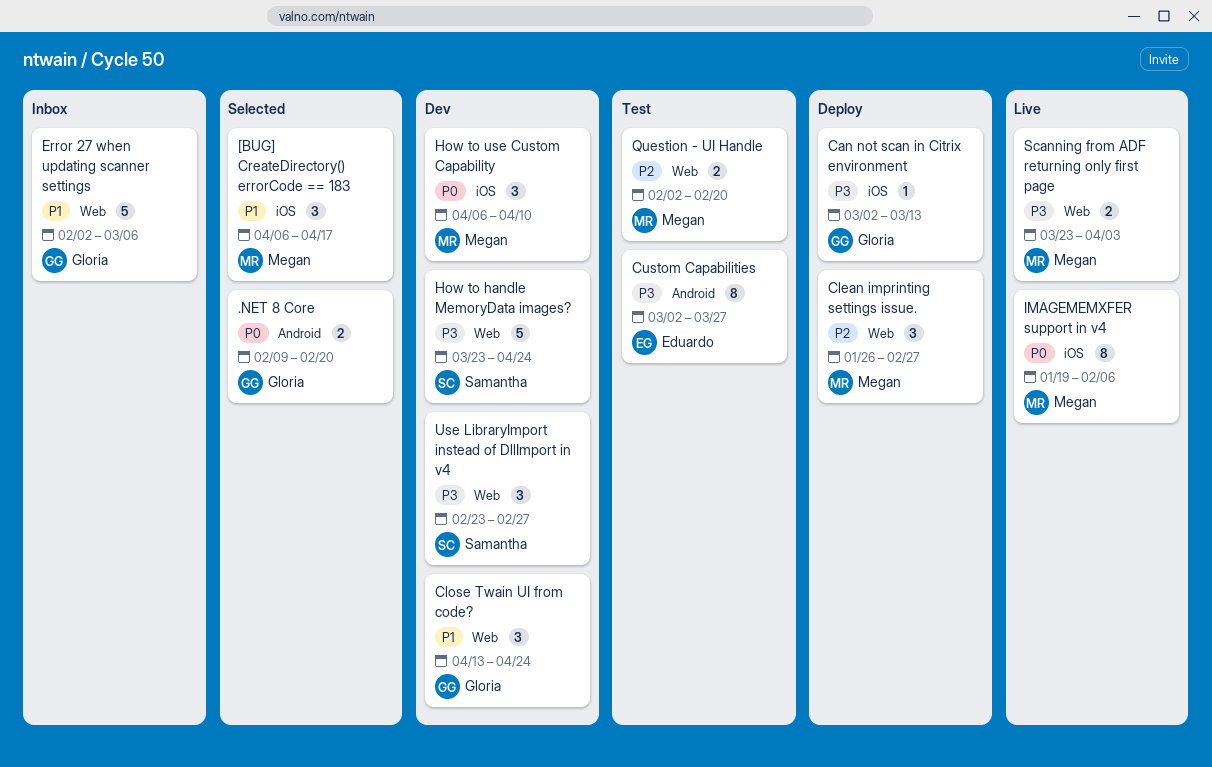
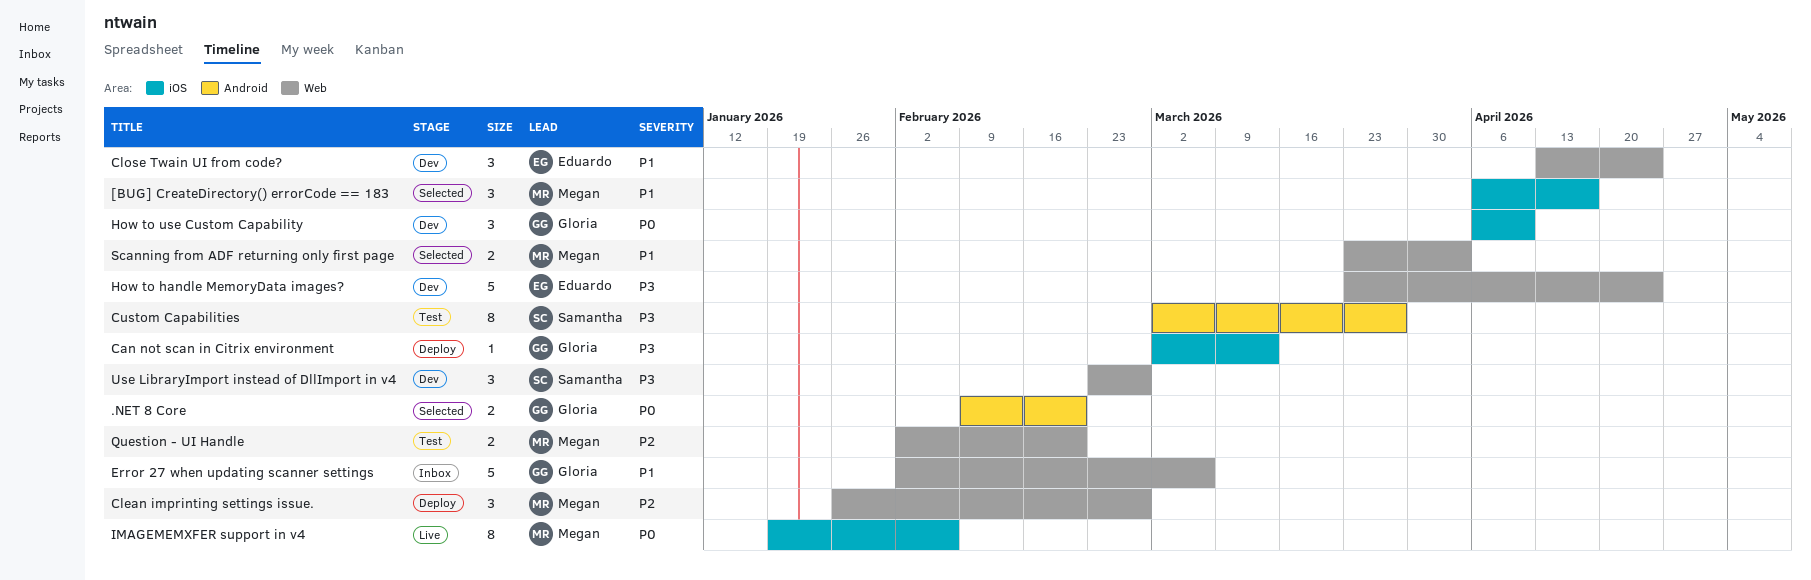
Close Twain UI from code?, owner: Gloria -> Eduardo
Custom Capabilities, owner: Eduardo -> Samantha
How to handle MemoryData images?, owner: Samantha -> Eduardo
How to use Custom Capability, owner: Megan -> Gloria
Scanning from ADF returning only first page, status: Live -> Selected
Scanning from ADF returning only first page, priority: P3 -> P1

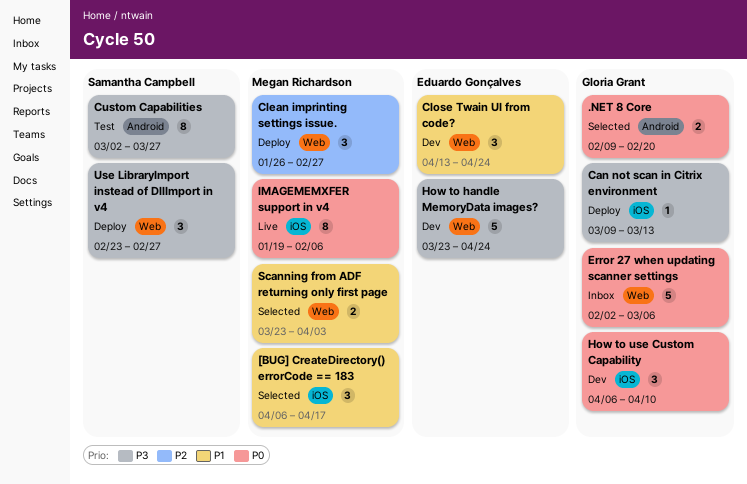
Can not scan in Citrix environment, start: Mar 2 -> Mar 9
Error 27 when updating scanner settings, priority: P1 -> P0
Question - UI Handle: present -> none
Use LibraryImport instead of DllImport in v4, status: Dev -> Deploy

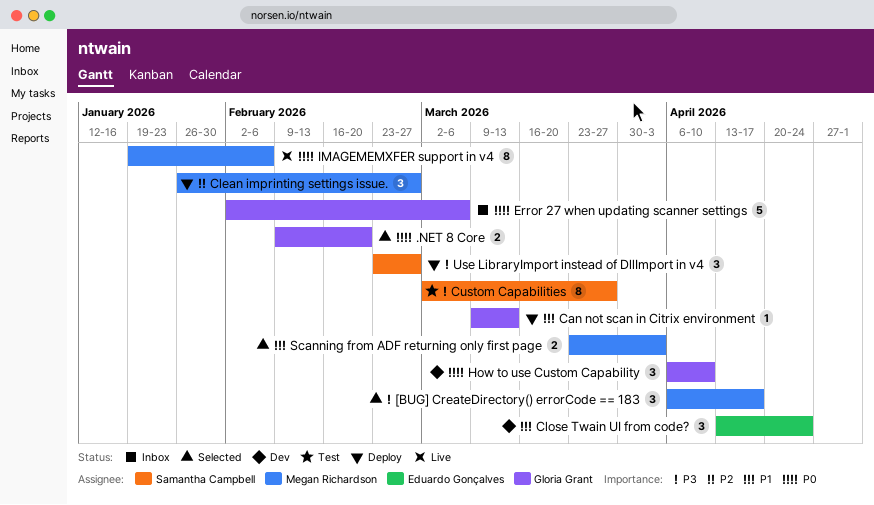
[BUG] CreateDirectory() errorCode == 183, priority: P1 -> P3
Can not scan in Citrix environment, priority: P3 -> P1
How to handle MemoryData images?: present -> none

